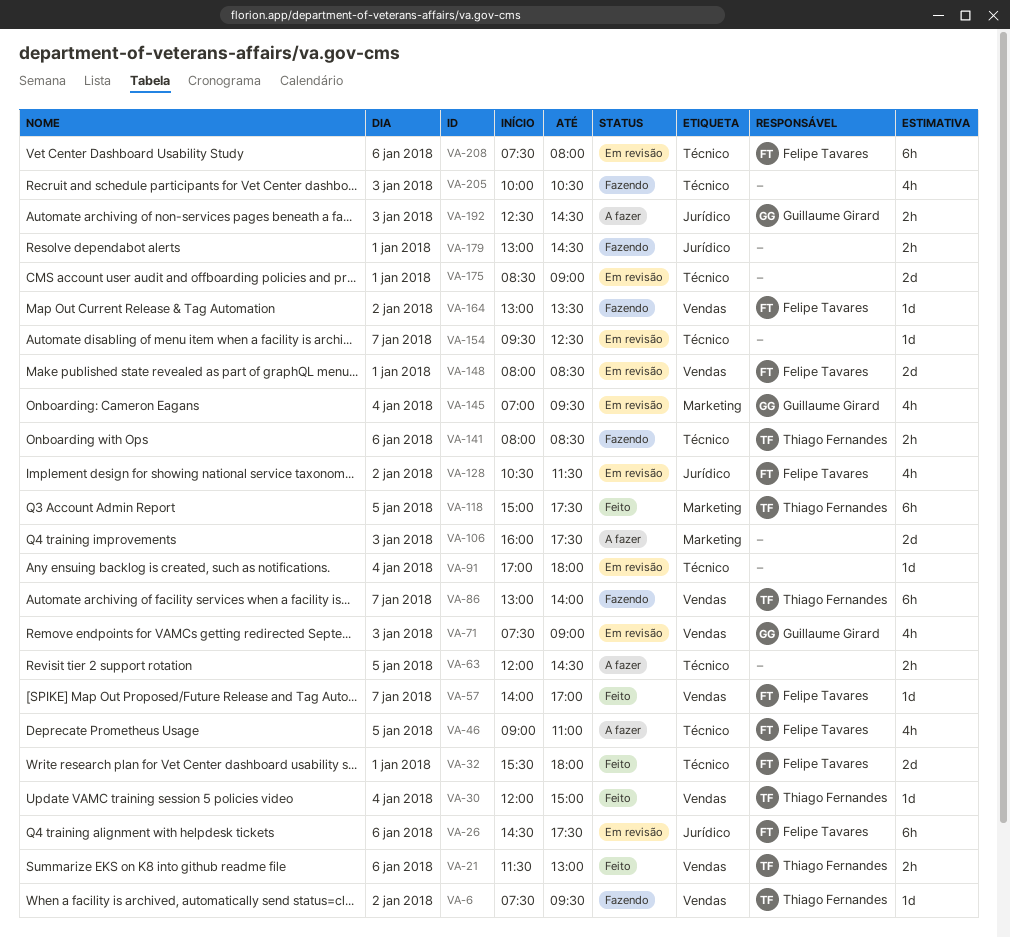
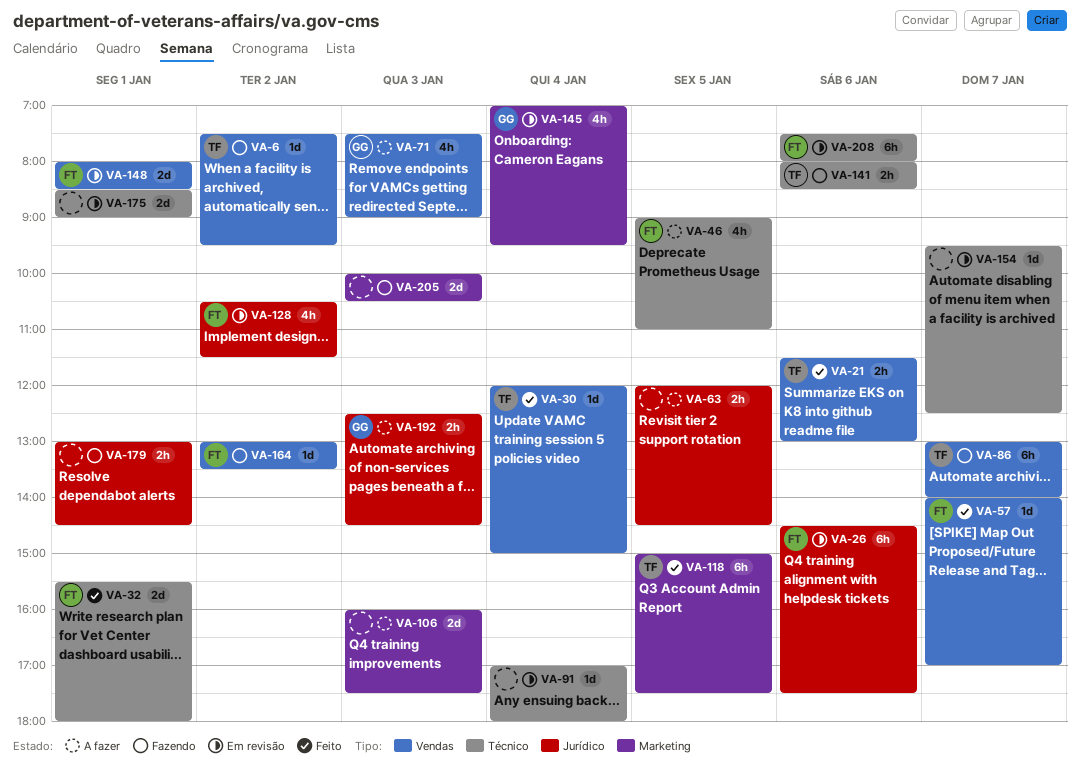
VA-63, label: Técnico -> Jurídico
VA-71, status: Em revisão -> A fazer
VA-205, label: Técnico -> Marketing
VA-205, estimate: 4h -> 2d

